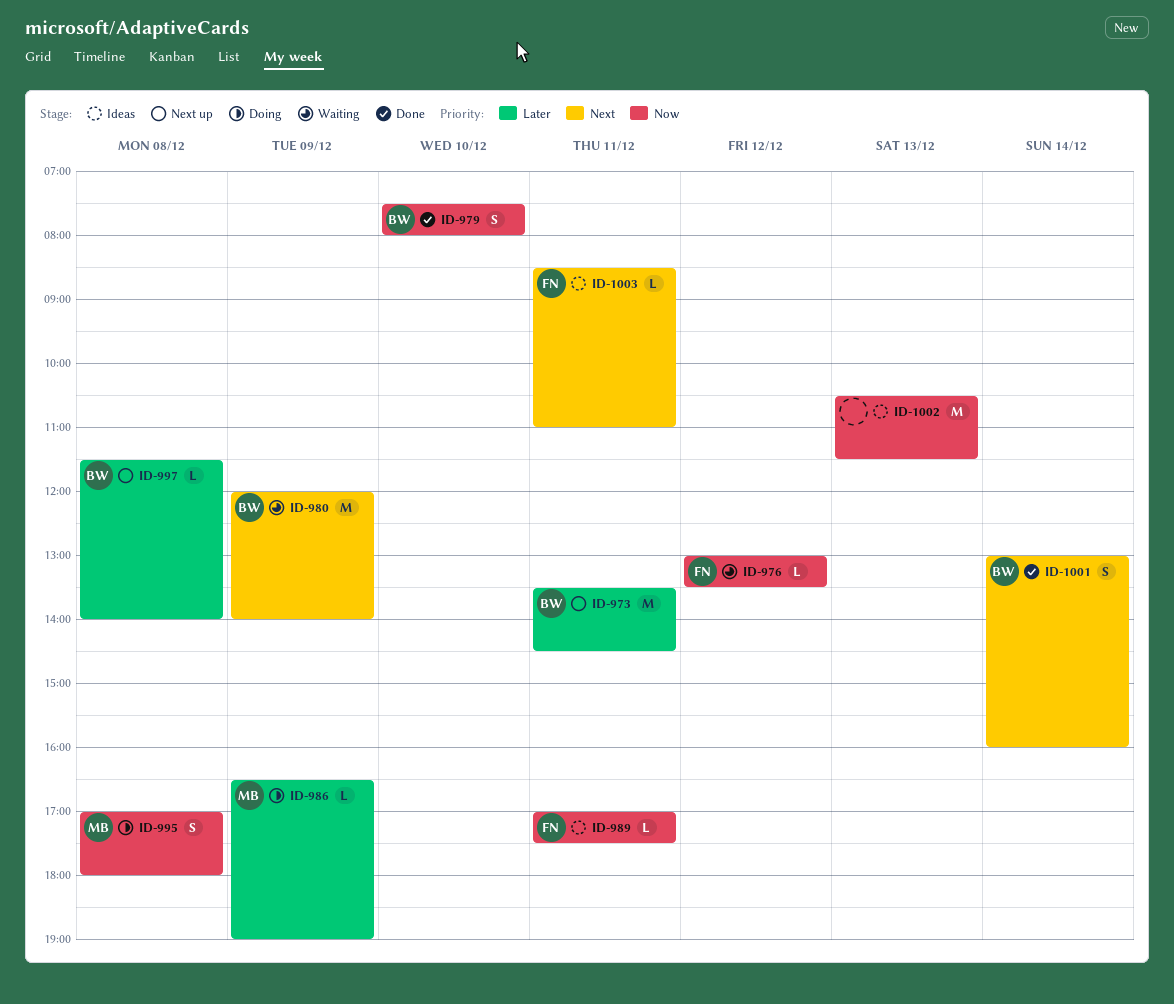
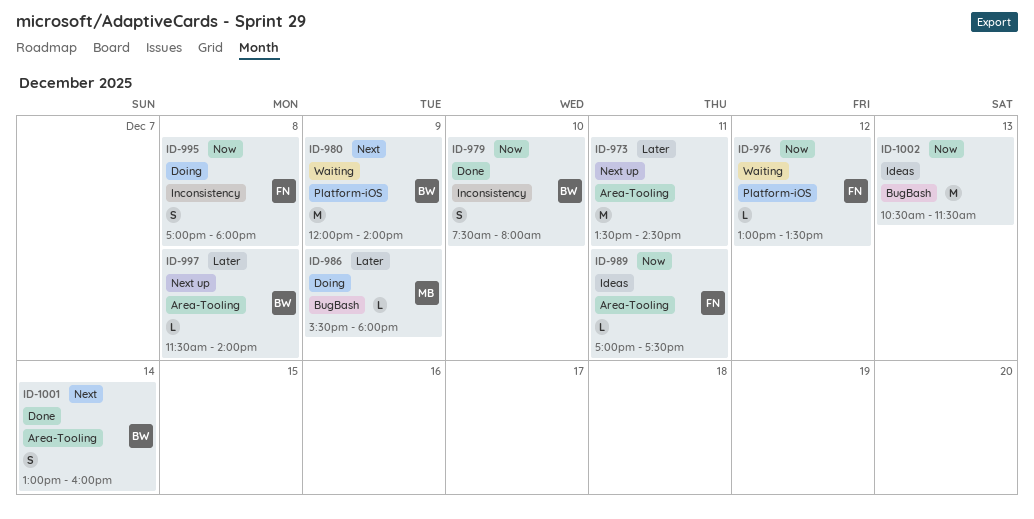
ID-973, owner: BW -> none
ID-986, begins: 16:30 -> 15:30
ID-986, ends: 19:00 -> 18:00
ID-995, owner: MB -> FN
ID-1003: present -> none

